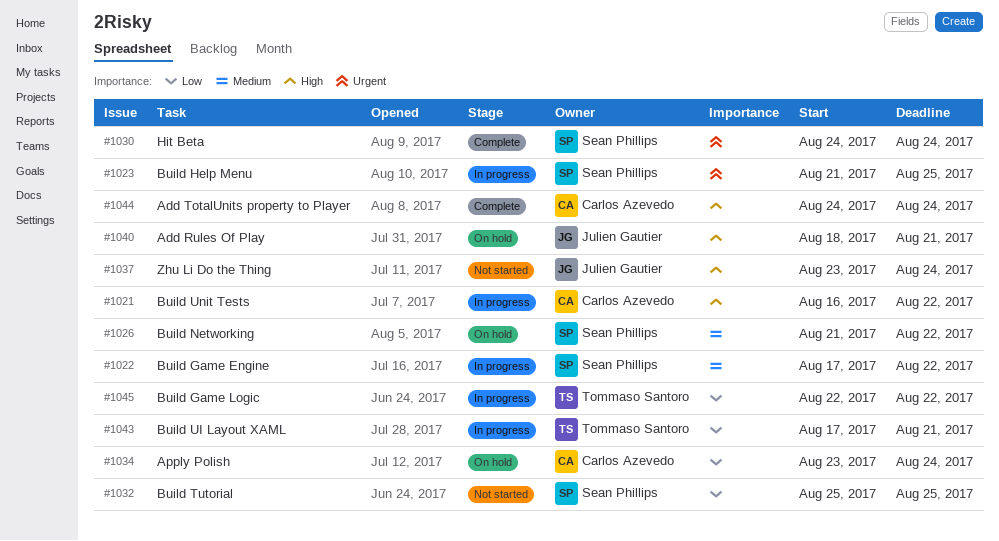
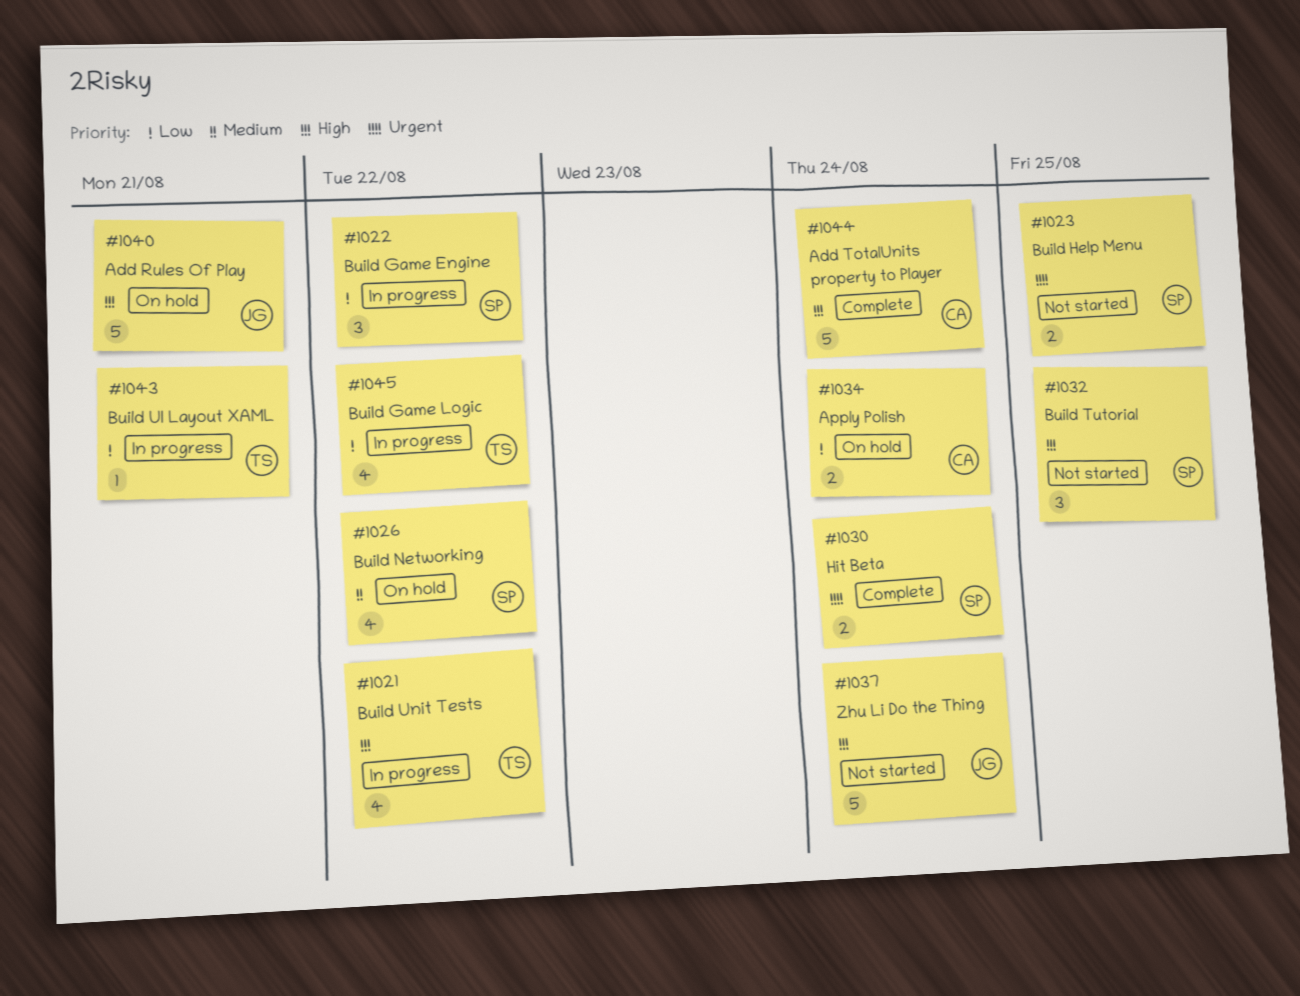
#1021, owner: Carlos Azevedo -> Tommaso Santoro
#1022, priority: Medium -> Low
#1023, status: In progress -> Not started
#1032, priority: Low -> High

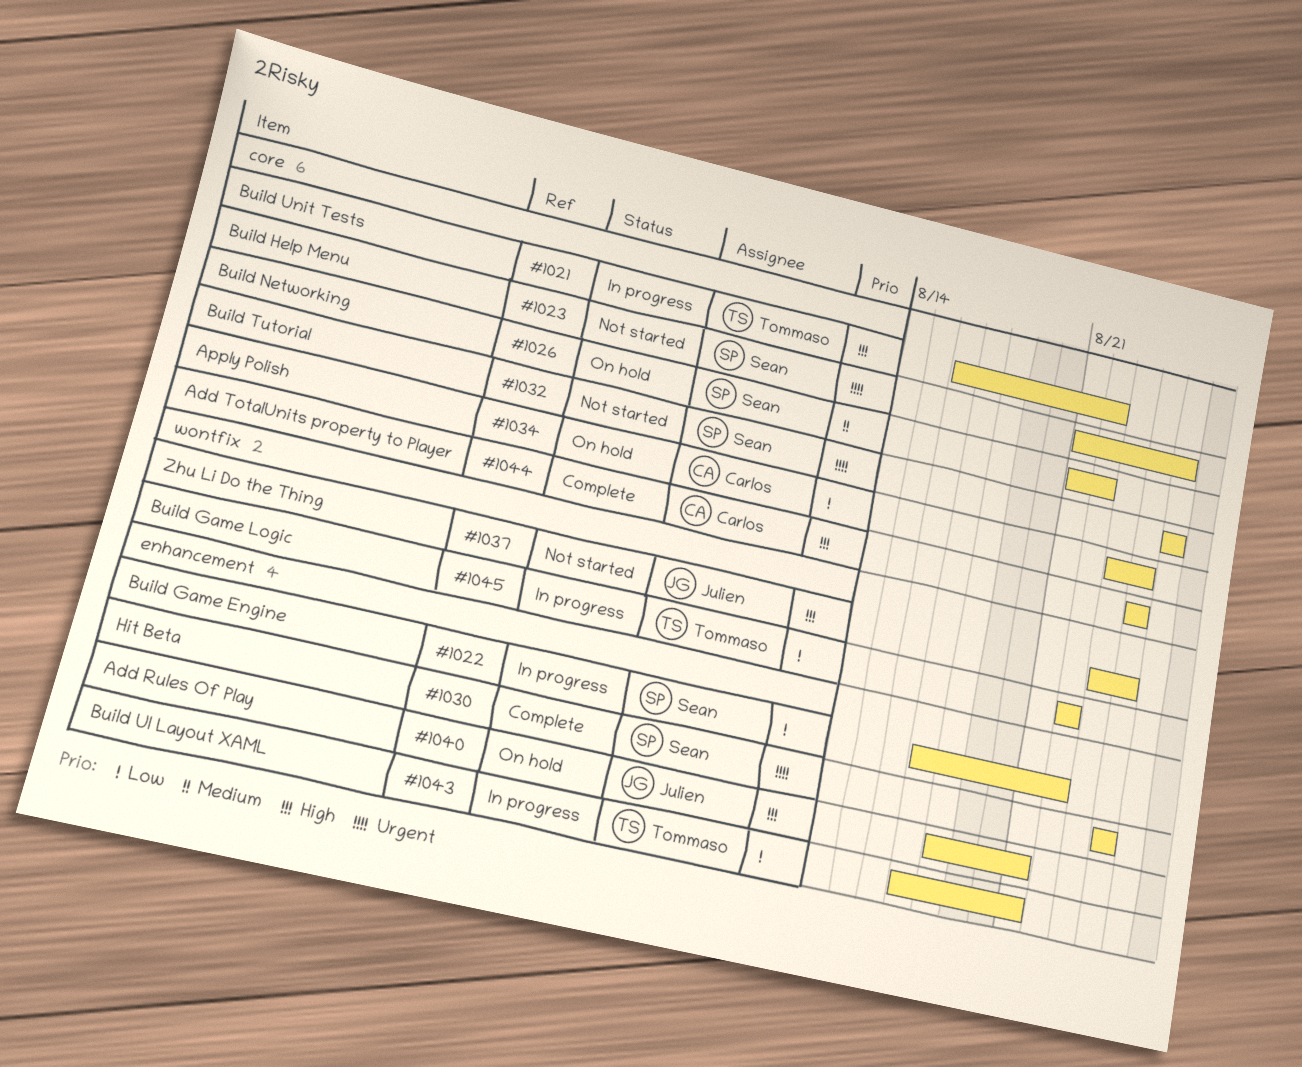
#1032, priority: High -> Urgent

